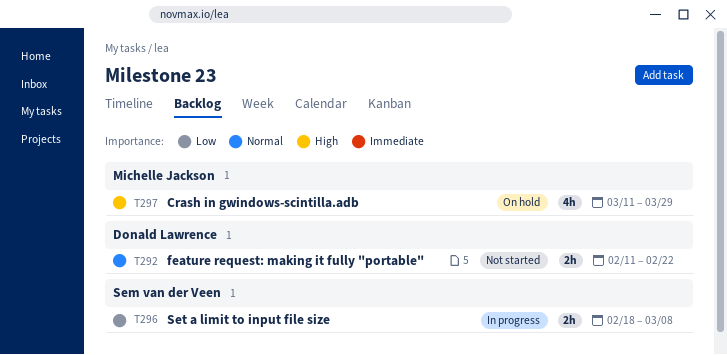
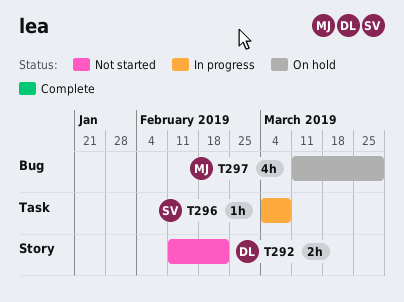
T296, estimate: 2h -> 1h
T296, start: Feb 18 -> Mar 4

